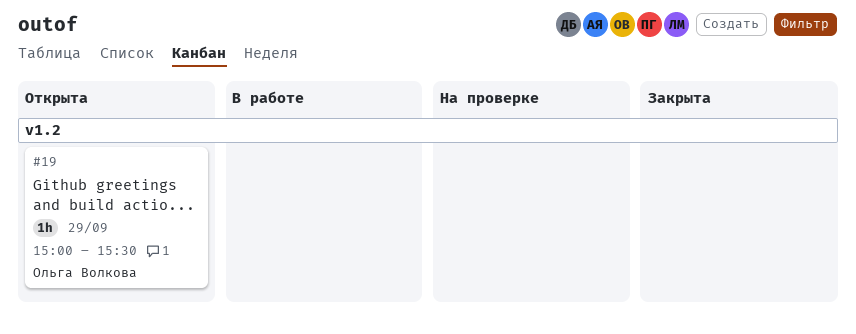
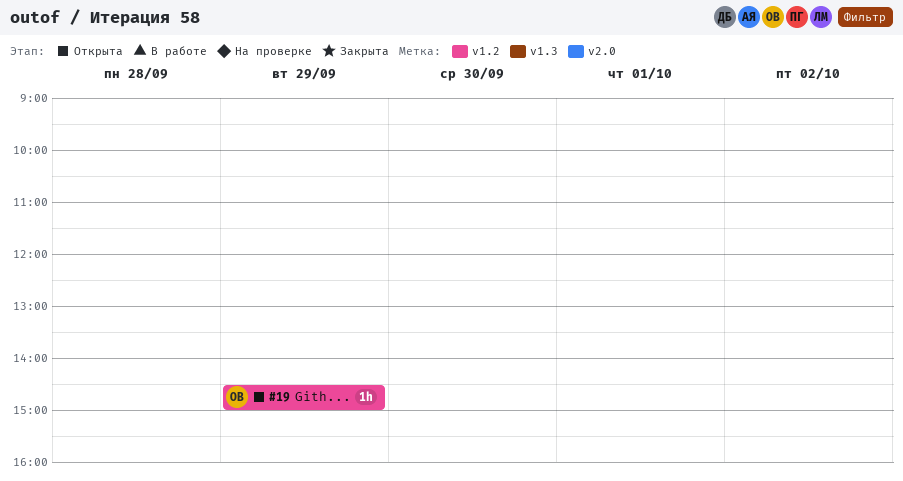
#19, begins: 15:00 -> 14:30
#19, ends: 15:30 -> 15:00

